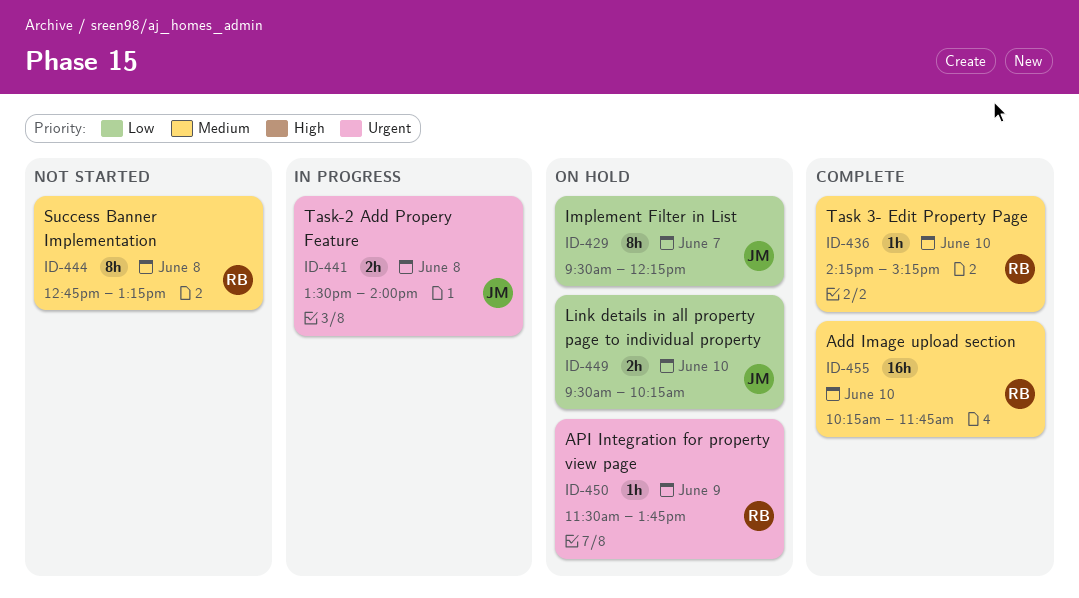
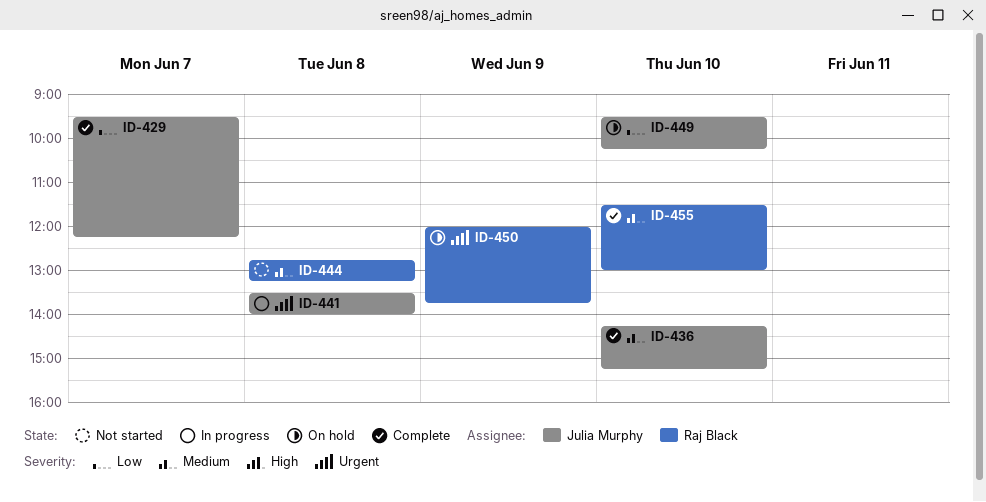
ID-429, status: On hold -> Complete
ID-436, owner: Raj Black -> Julia Murphy
ID-450, begins: 11:30 -> 12:00
ID-455, begins: 10:15 -> 11:30
ID-455, ends: 11:45 -> 13:00

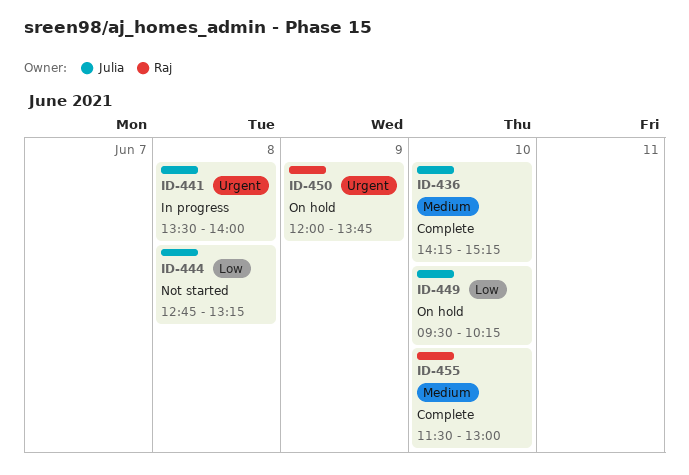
ID-429: present -> none
ID-444, owner: Raj Black -> Julia Murphy
ID-444, priority: Medium -> Low

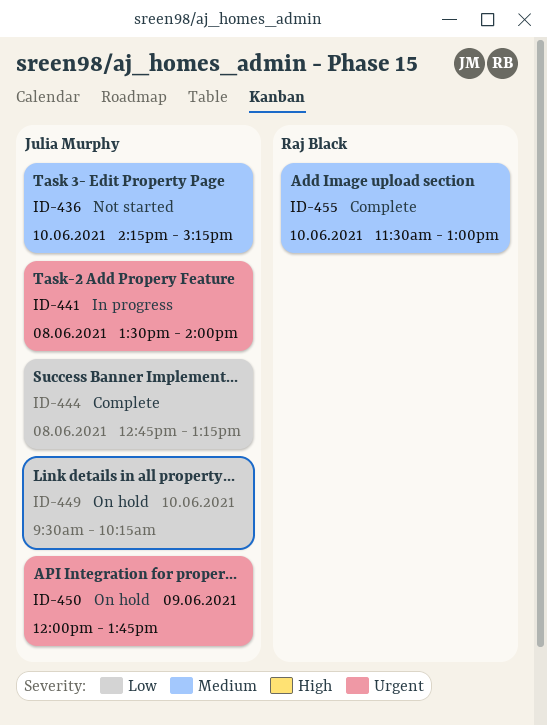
ID-436, status: Complete -> Not started
ID-444, status: Not started -> Complete
ID-450, owner: Raj Black -> Julia Murphy

